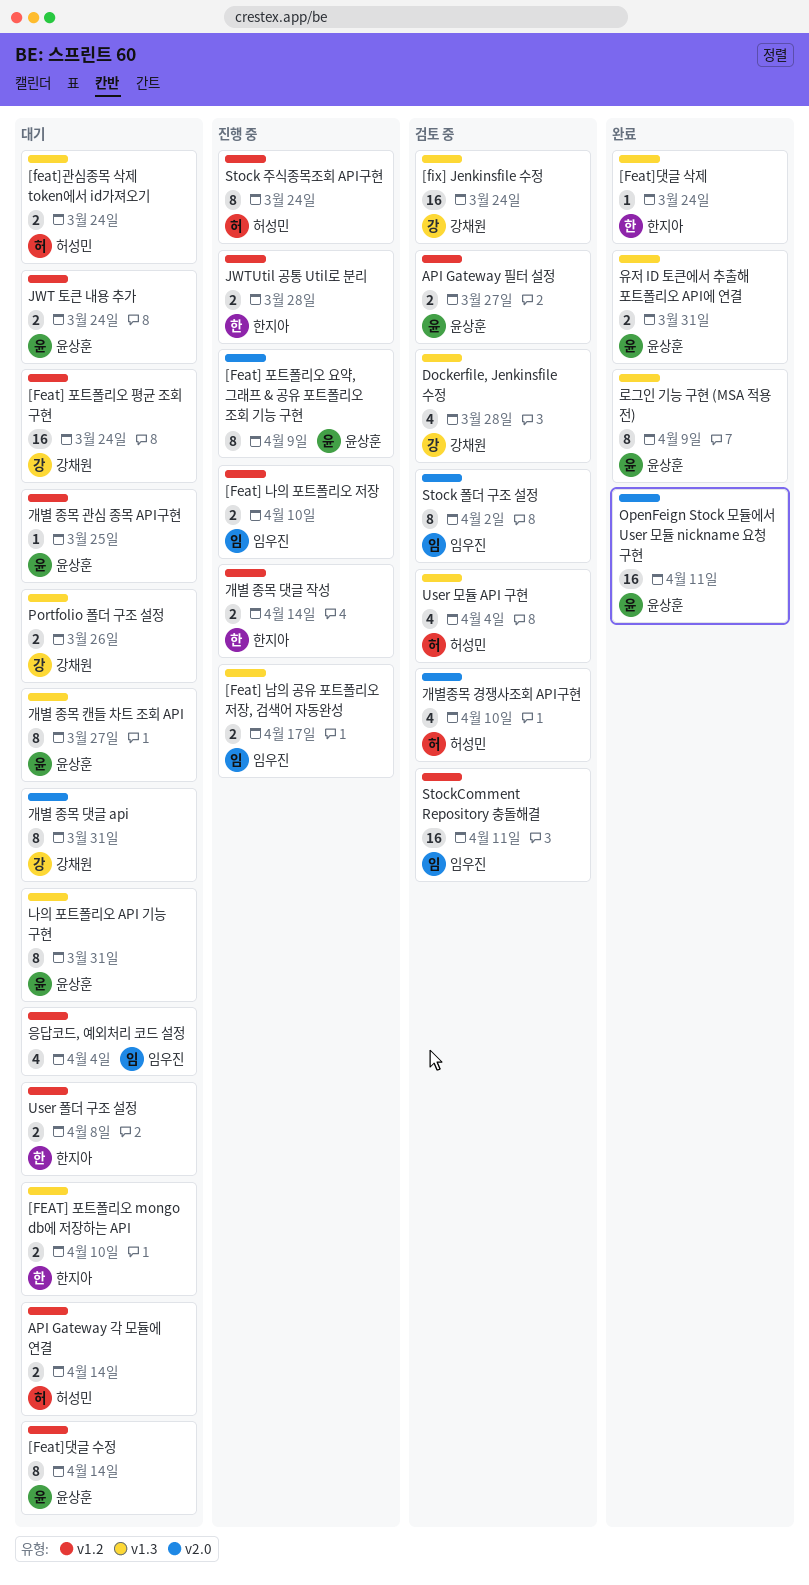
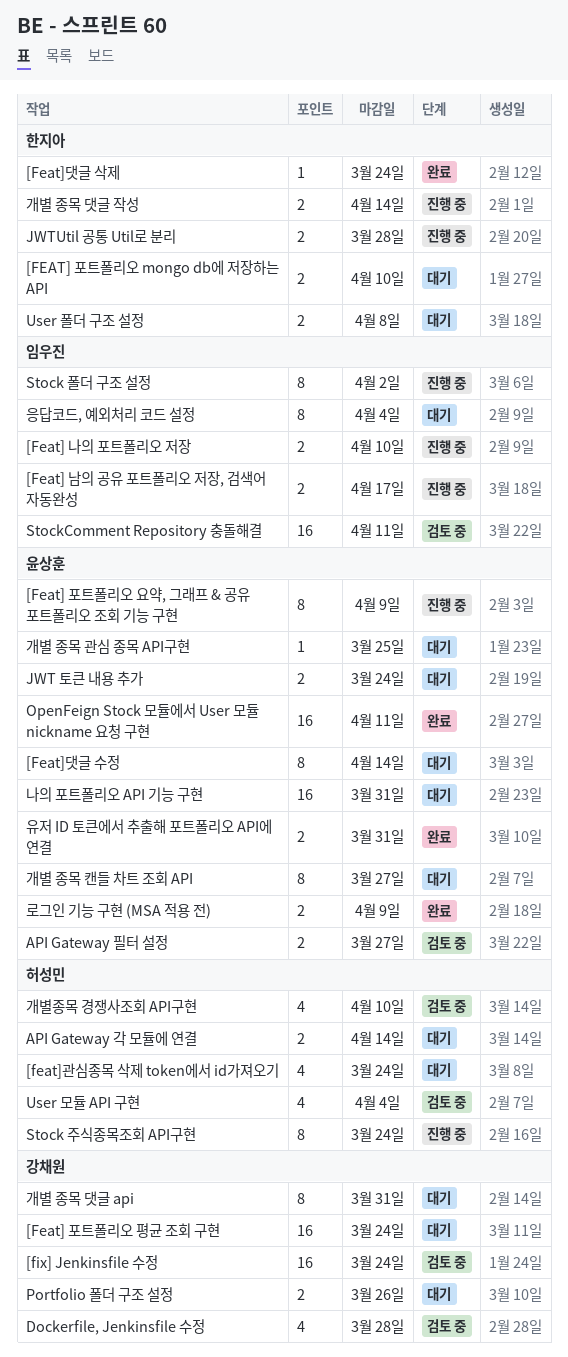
[feat]관심종목 삭제 token에서 id가져오기, estimate: 2 -> 4
Stock 폴더 구조 설정, status: 검토 중 -> 진행 중
나의 포트폴리오 API 기능 구현, estimate: 8 -> 16
로그인 기능 구현 (MSA 적용 전), estimate: 8 -> 2
응답코드, 예외처리 코드 설정, estimate: 4 -> 8

